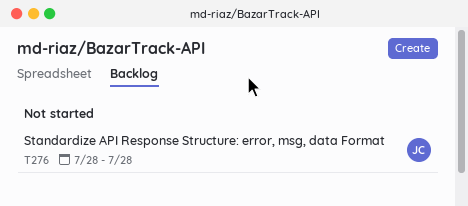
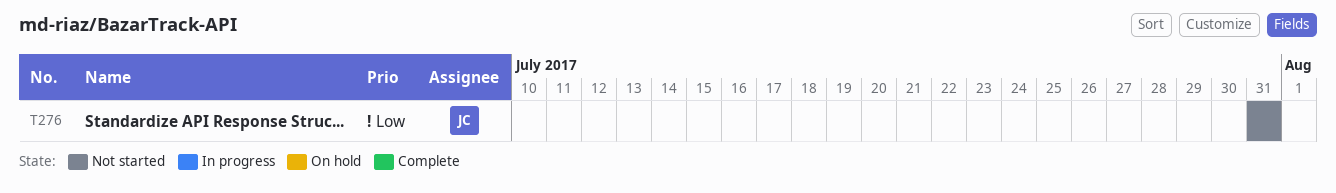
T276, start: Jul 28 -> Jul 31
T276, due: Jul 28 -> Jul 31

